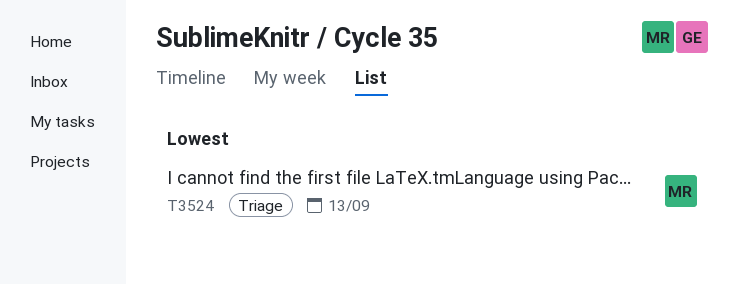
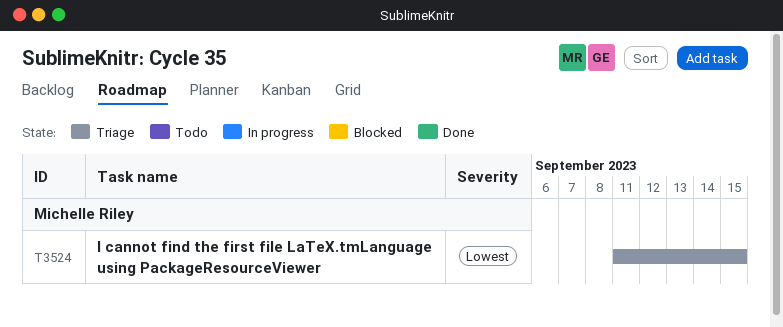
T3524, due: Sep 13 -> Sep 15

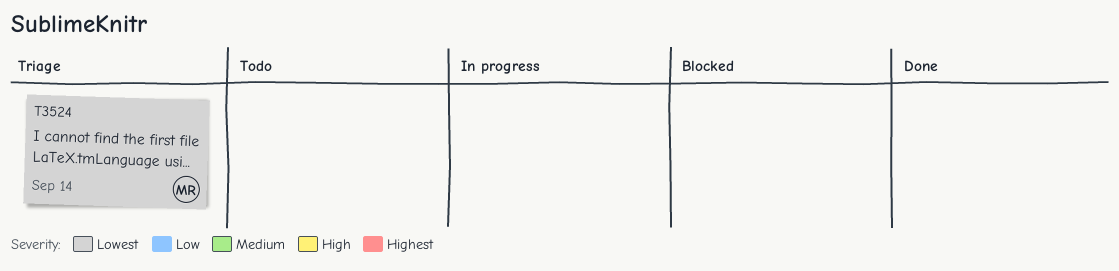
T3524, due: Sep 15 -> Sep 14

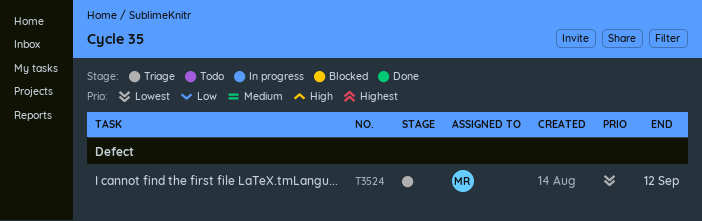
T3524, due: Sep 14 -> Sep 12

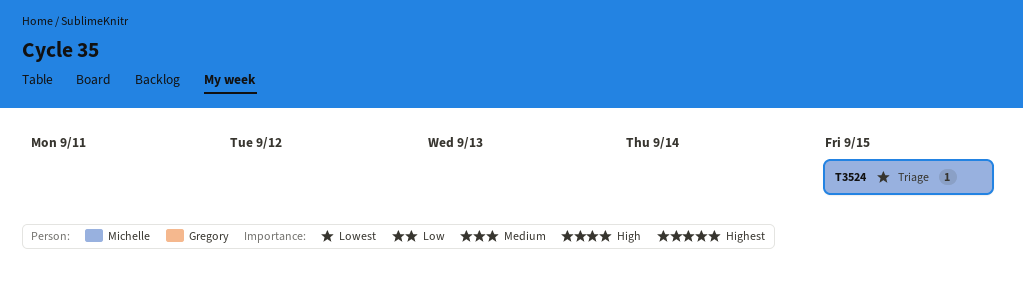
T3524, due: Sep 12 -> Sep 15

